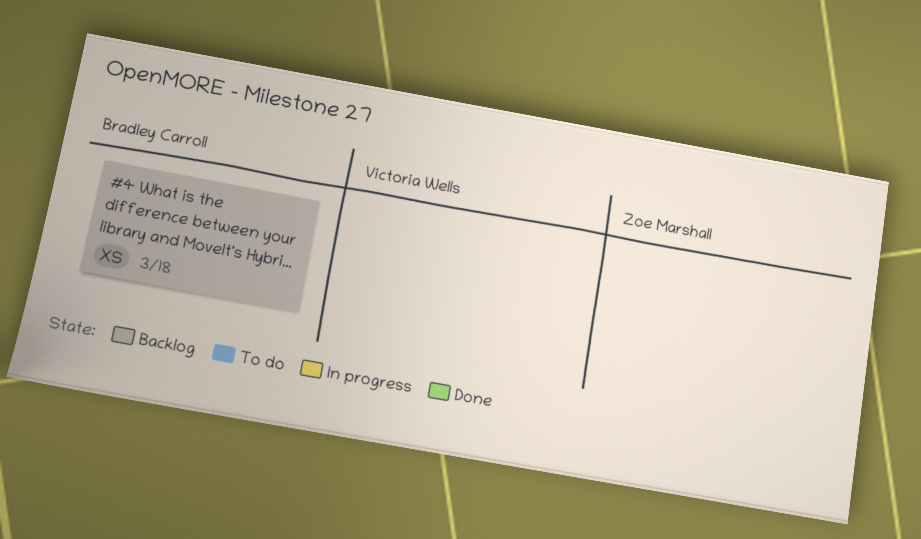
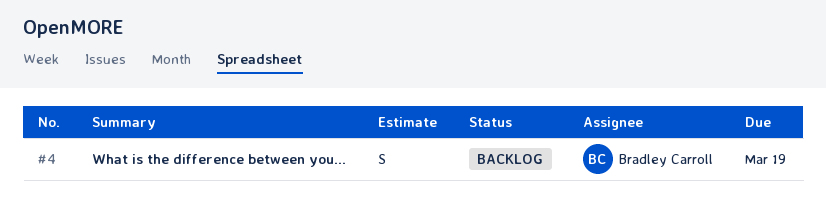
#4, estimate: XS -> S
#4, due: Mar 18 -> Mar 19

